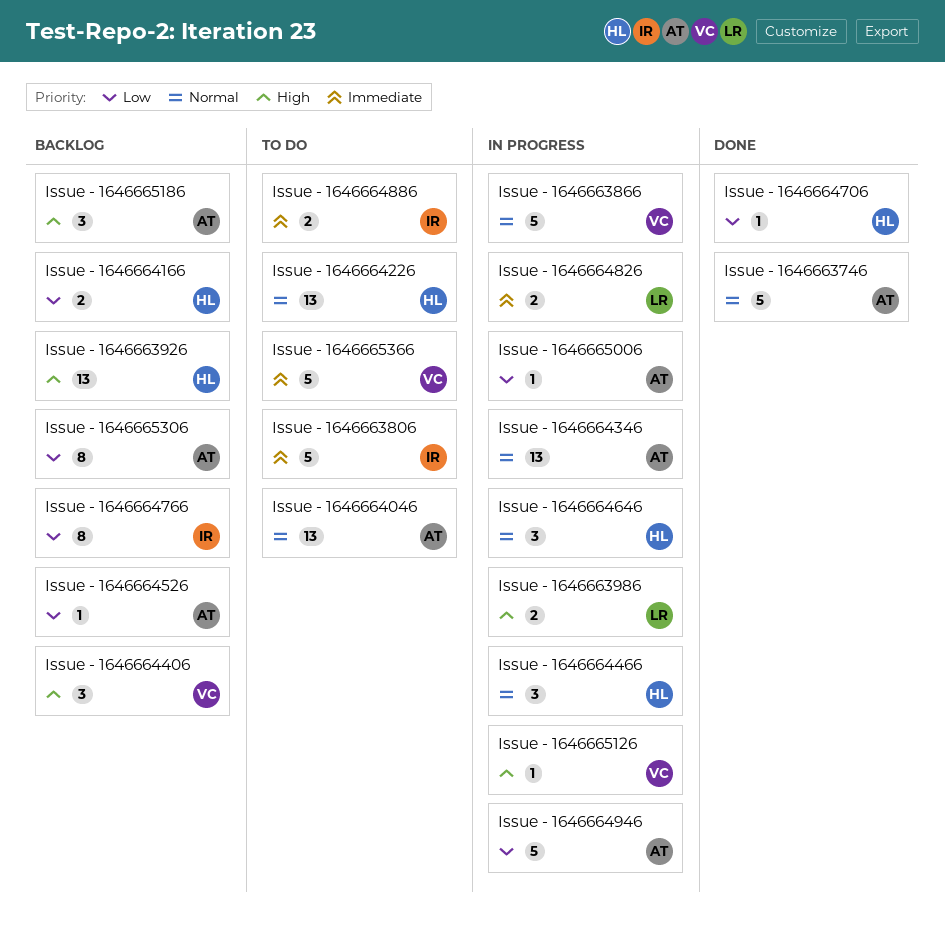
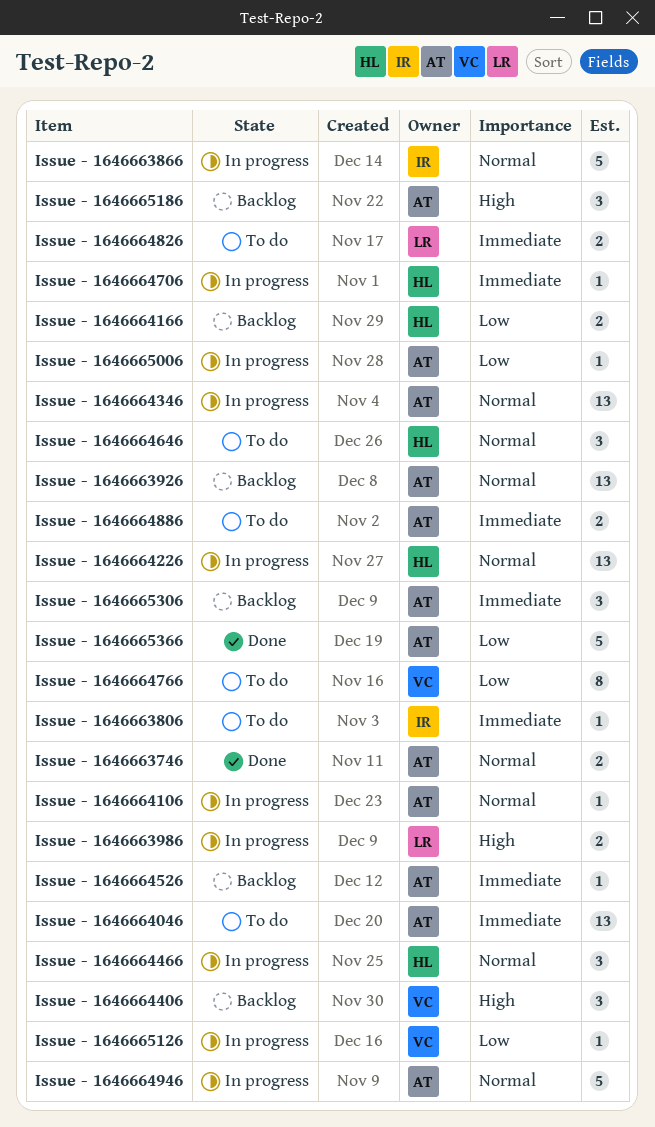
Issue - 1646663746, estimate: 5 -> 2
Issue - 1646663806, estimate: 5 -> 1
Issue - 1646663866, owner: VC -> IR
Issue - 1646663926, owner: HL -> AT
Issue - 1646663926, priority: High -> Normal
Issue - 1646664046, priority: Normal -> Immediate
Issue - 1646664106: none -> present
Issue - 1646664226, status: To do -> In progress
Issue - 1646664526, priority: Low -> Immediate
Issue - 1646664646, status: In progress -> To do
Issue - 1646664706, status: Done -> In progress
Issue - 1646664706, priority: Low -> Immediate
Issue - 1646664766, status: Backlog -> To do
Issue - 1646664766, owner: IR -> VC
Issue - 1646664826, status: In progress -> To do
Issue - 1646664886, owner: IR -> AT
Issue - 1646664946, priority: Low -> Normal
Issue - 1646665126, priority: High -> Low
Issue - 1646665306, priority: Low -> Immediate
Issue - 1646665306, estimate: 8 -> 3
Issue - 1646665366, status: To do -> Done
Issue - 1646665366, owner: VC -> AT
Issue - 1646665366, priority: Immediate -> Low

